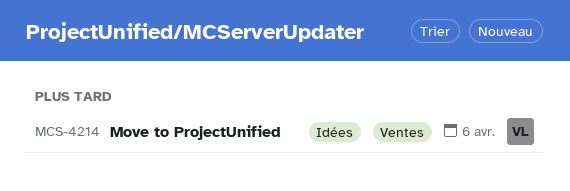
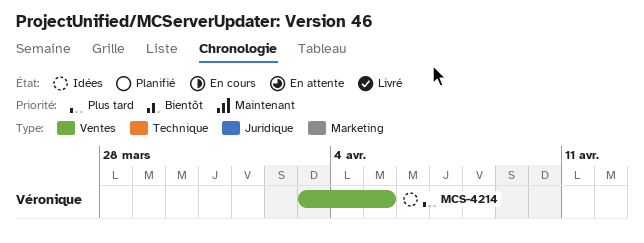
MCS-4214, due: Apr 6 -> Apr 5

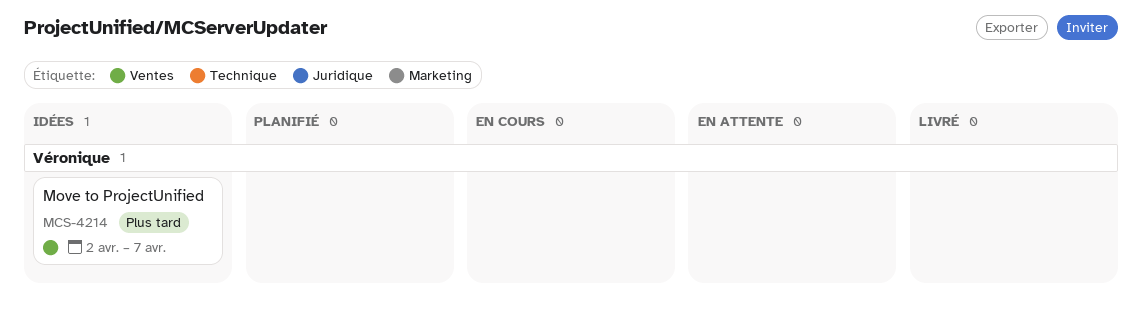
MCS-4214, start: Apr 3 -> Apr 2
MCS-4214, due: Apr 5 -> Apr 7

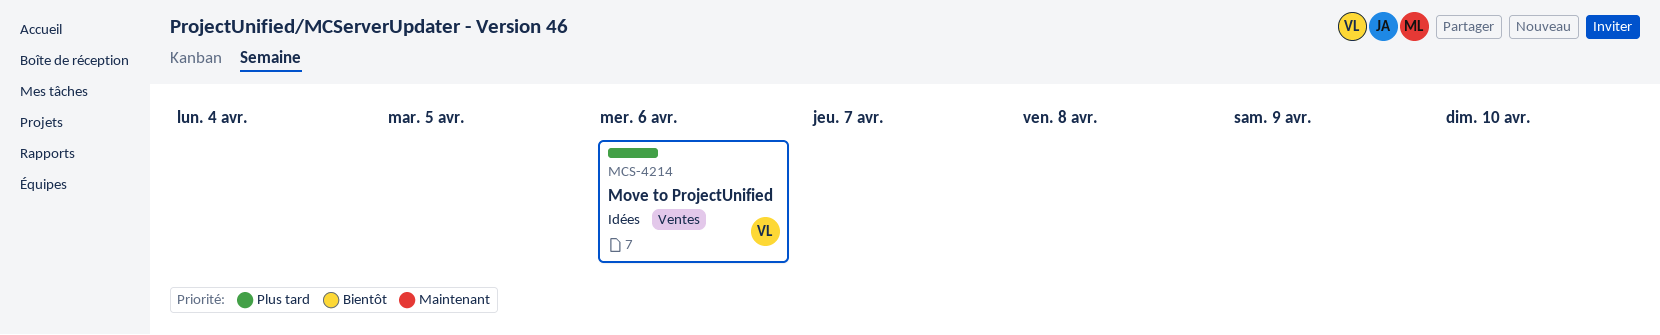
MCS-4214, due: Apr 7 -> Apr 6

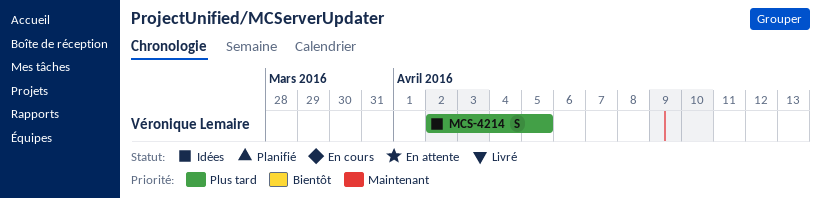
MCS-4214, due: Apr 6 -> Apr 5

